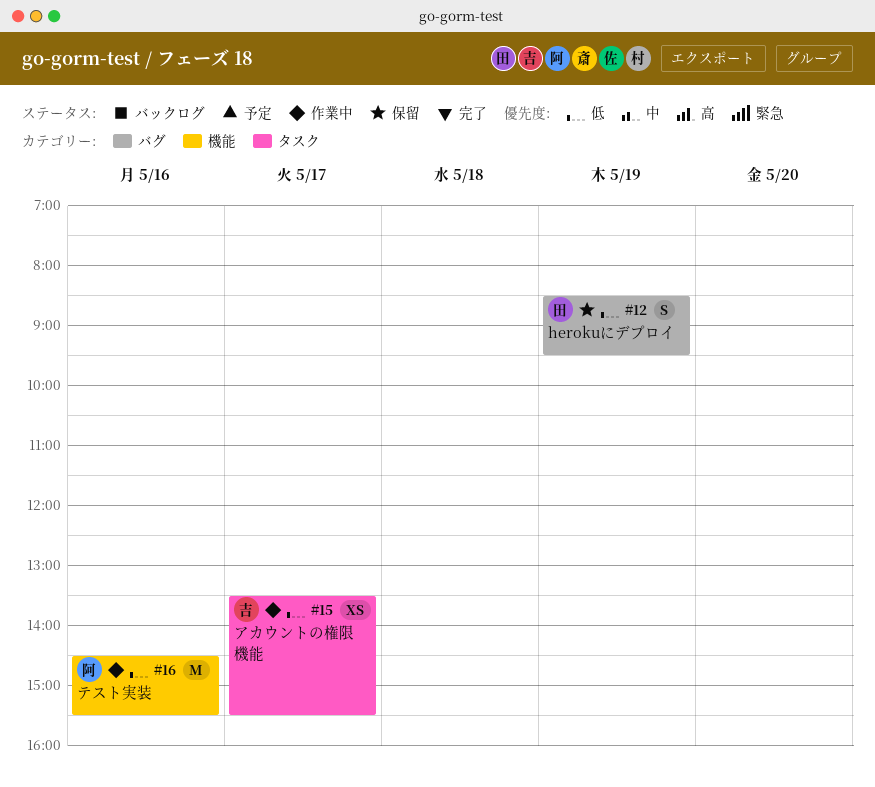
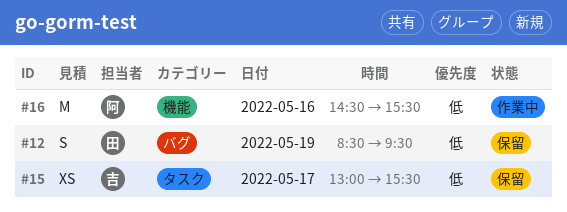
#15, status: 作業中 -> 保留
#15, begins: 13:30 -> 13:00

